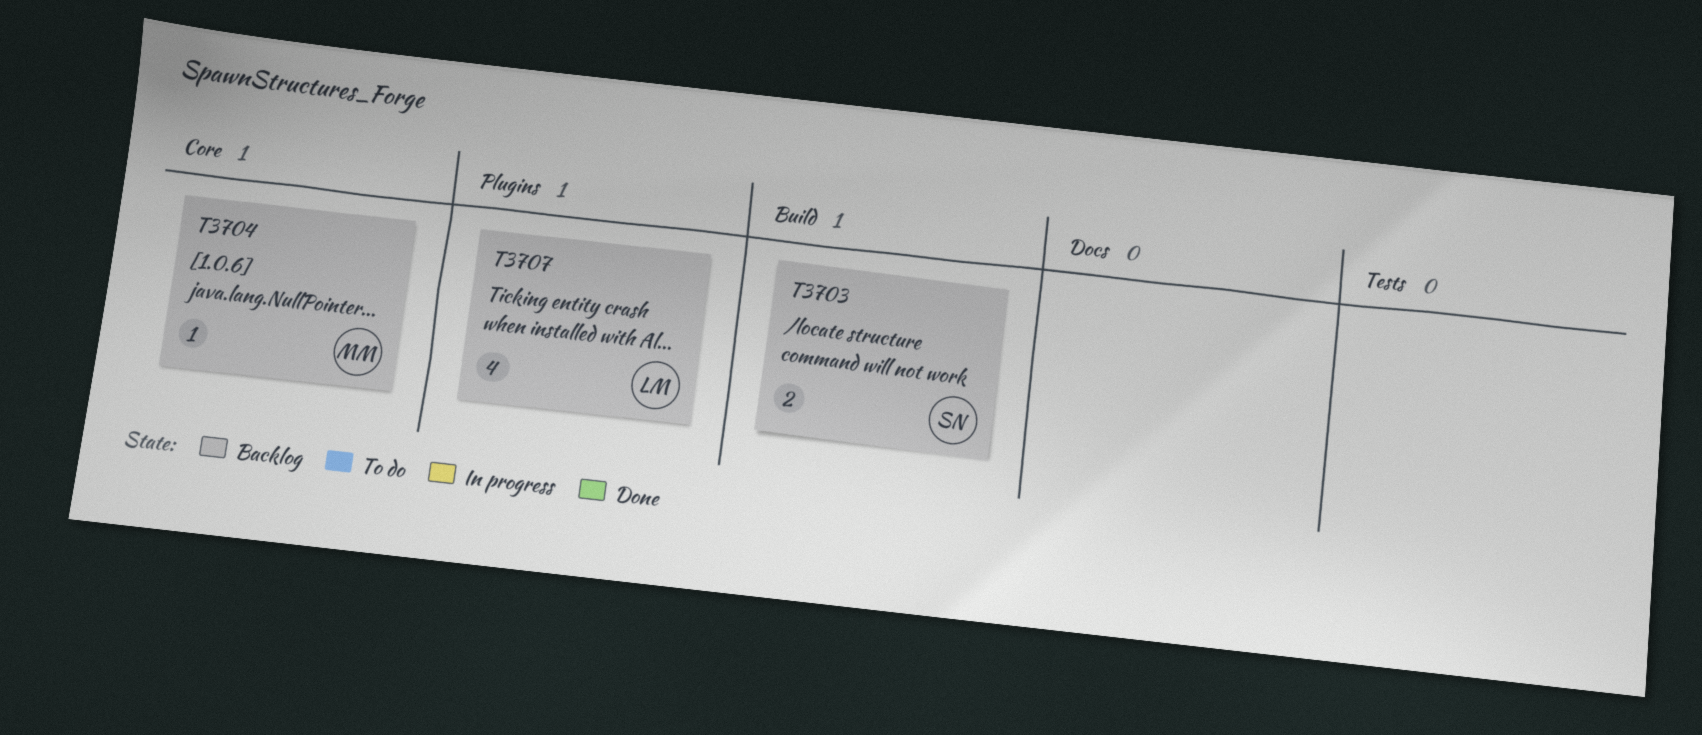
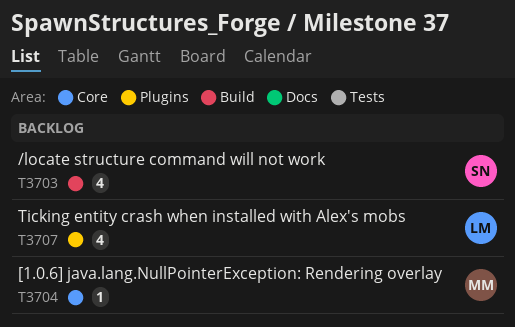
T3703, estimate: 2 -> 4

